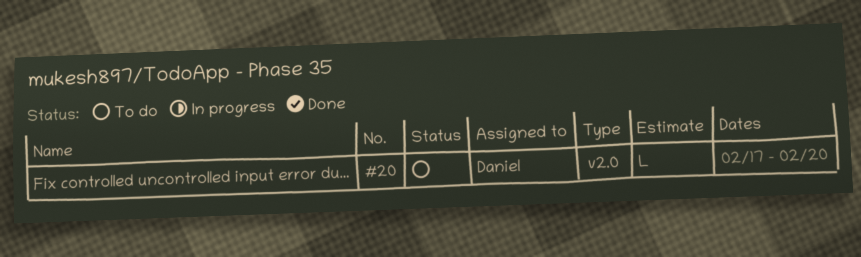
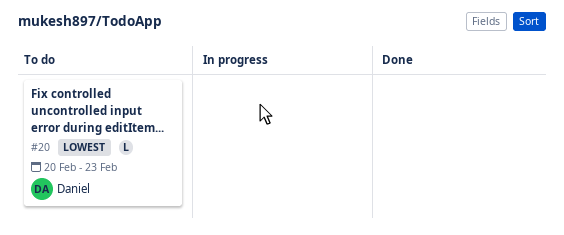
#20, start: Feb 17 -> Feb 20
#20, due: Feb 20 -> Feb 23

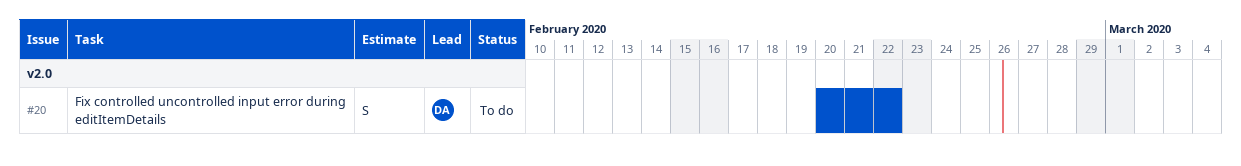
#20, estimate: L -> S
#20, due: Feb 23 -> Feb 22

